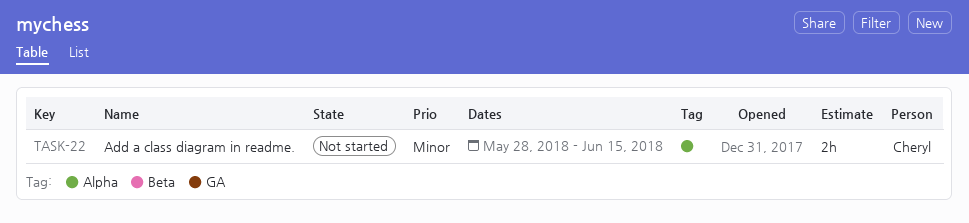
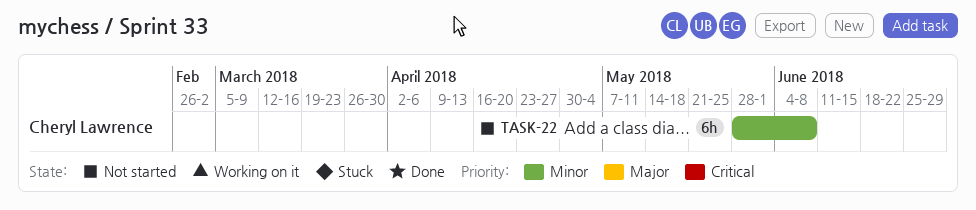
TASK-22, estimate: 2h -> 6h
TASK-22, due: Jun 15 -> Jun 8

